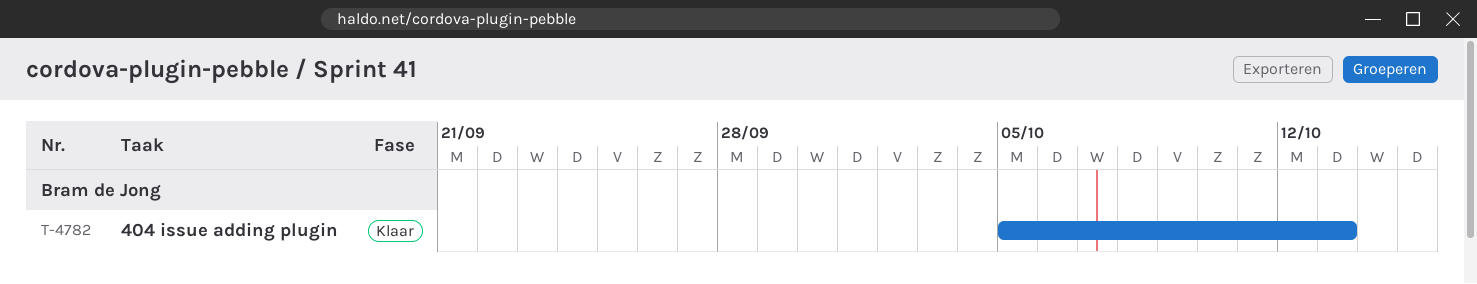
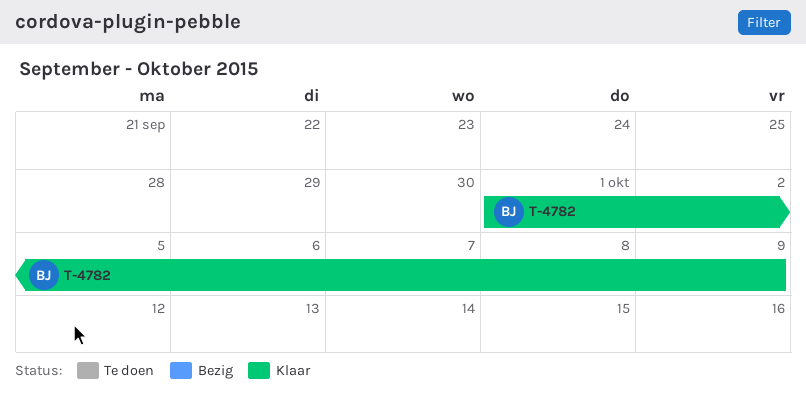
T-4782, start: Oct 5 -> Oct 1
T-4782, due: Oct 13 -> Oct 9

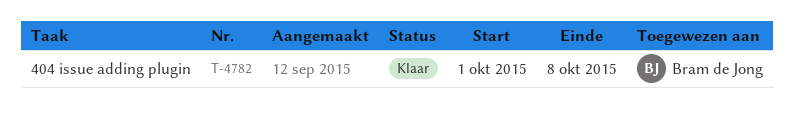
T-4782, due: Oct 9 -> Oct 8

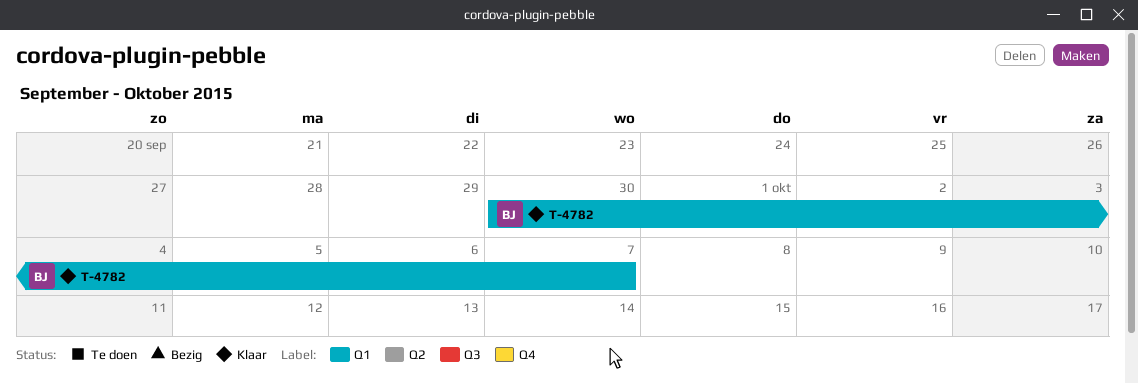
T-4782, start: Oct 1 -> Sep 30
T-4782, due: Oct 8 -> Oct 7

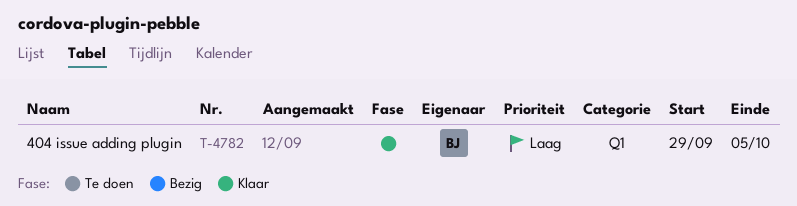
T-4782, start: Sep 30 -> Sep 29
T-4782, due: Oct 7 -> Oct 5

